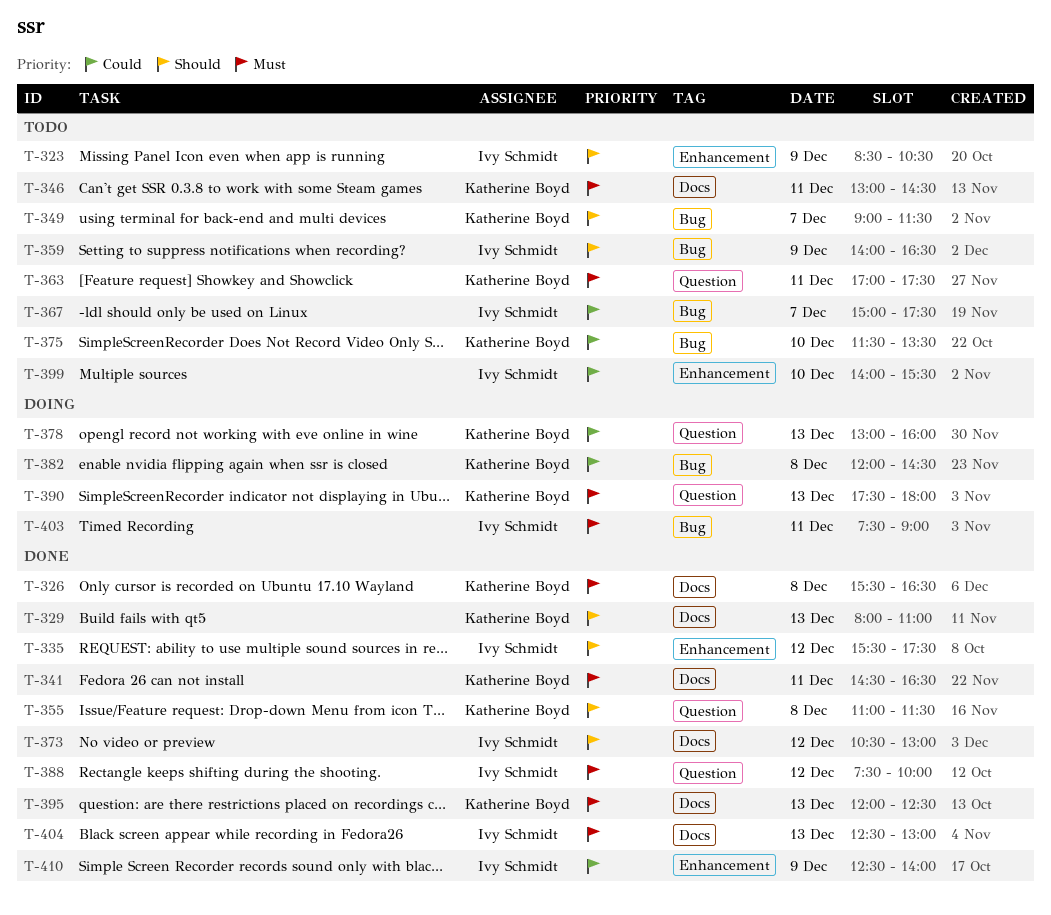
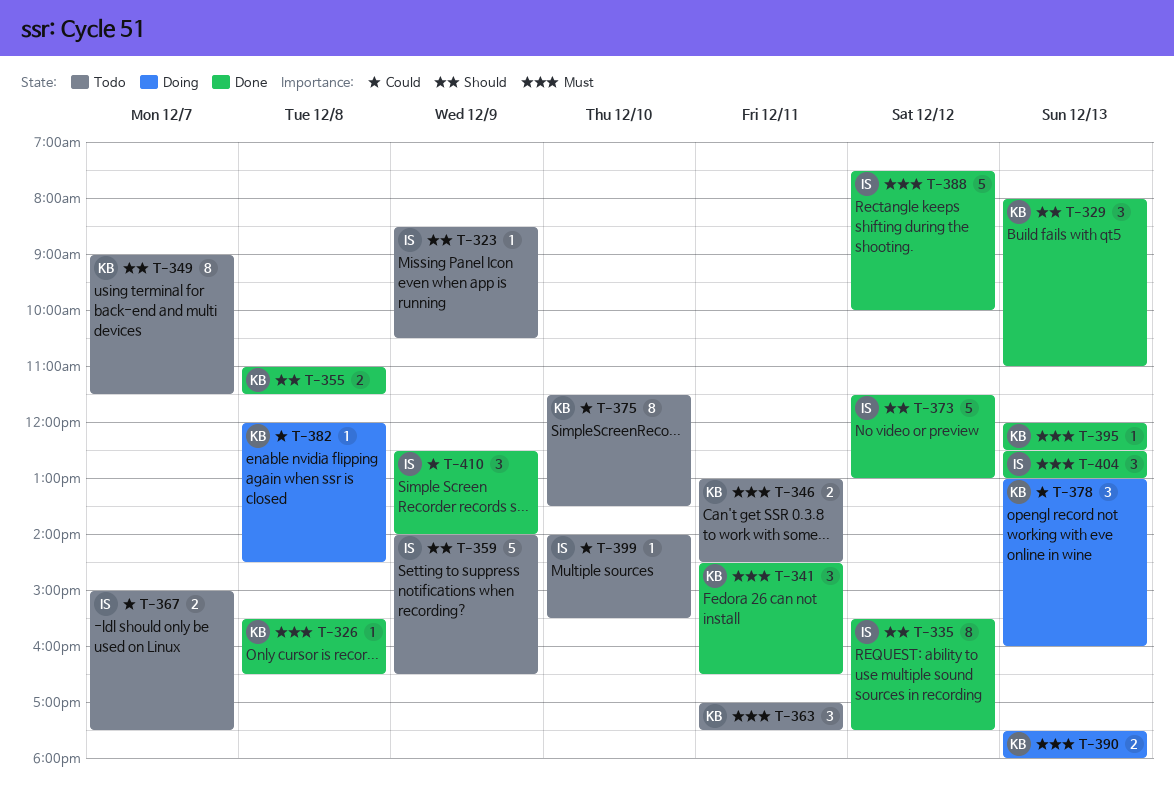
T-373, begins: 10:30 -> 11:30
T-403: present -> none

